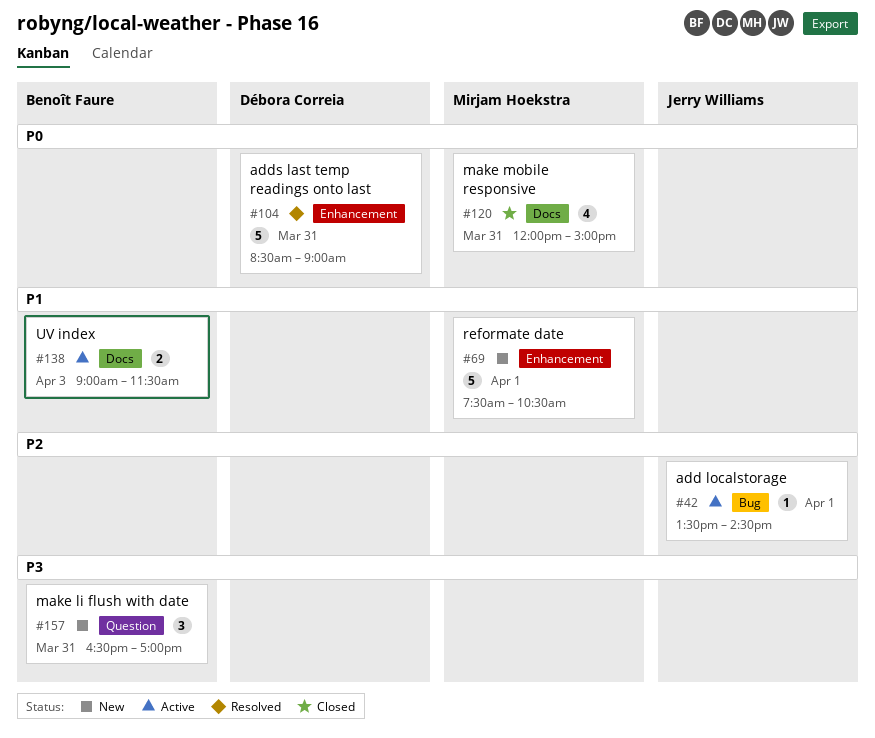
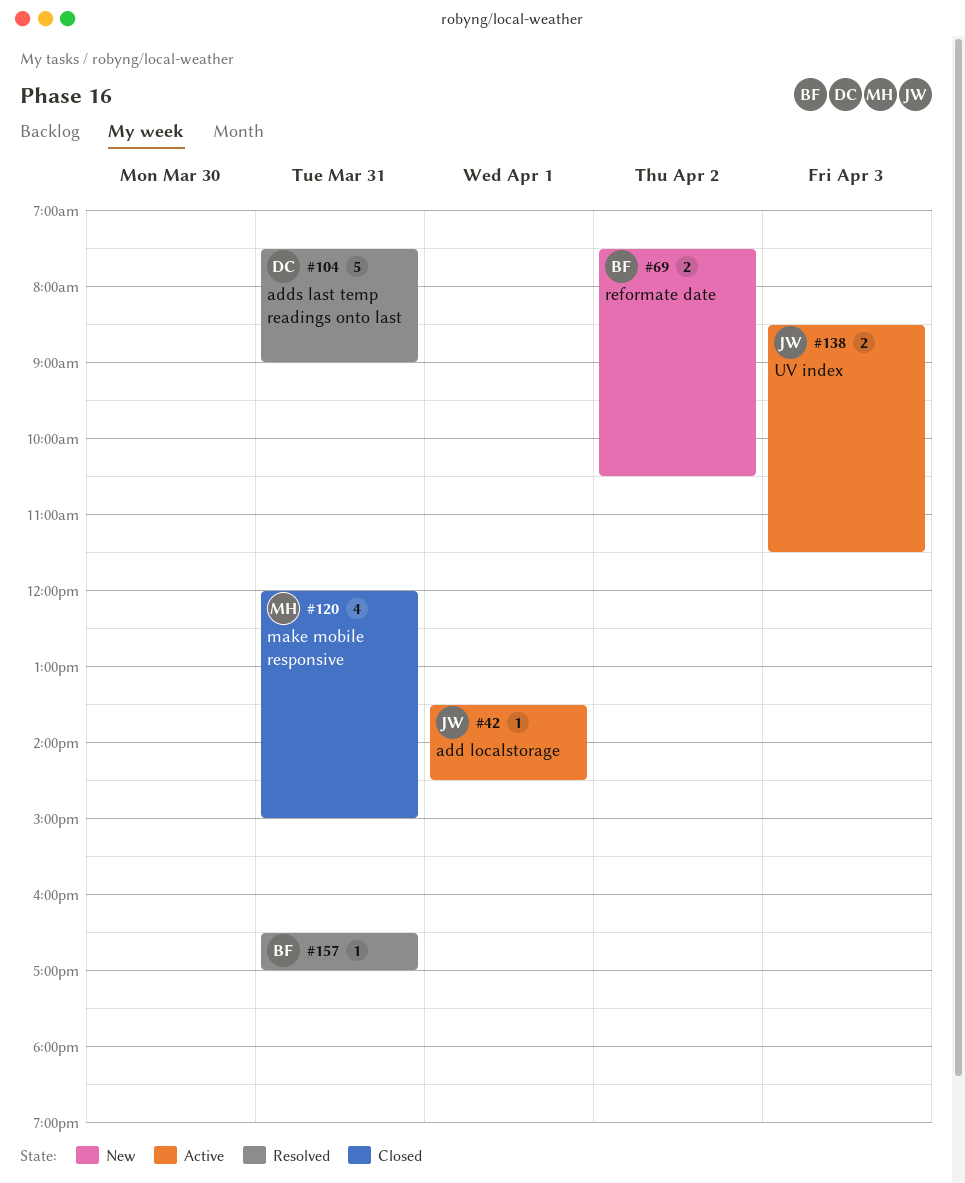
#69, owner: Mirjam Hoekstra -> Benoît Faure
#69, estimate: 5 -> 2
#69, day: Apr 1 -> Apr 2
#104, begins: 08:30 -> 07:30
#138, owner: Benoît Faure -> Jerry Williams
#138, begins: 09:00 -> 08:30
#157, status: New -> Resolved
#157, estimate: 3 -> 1

